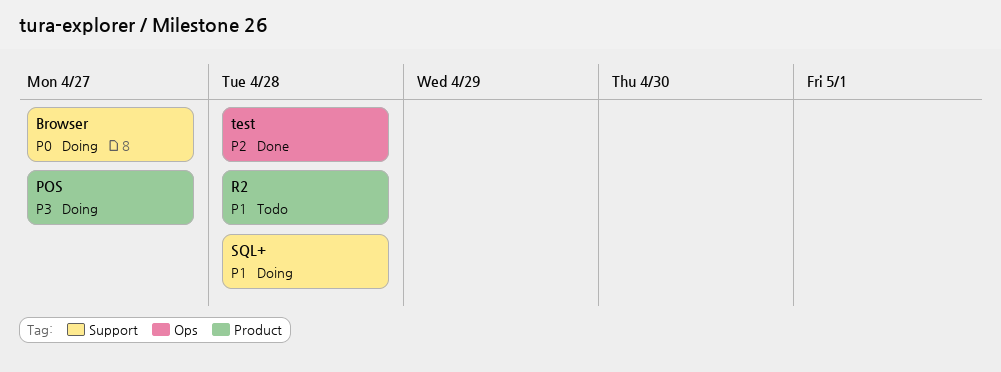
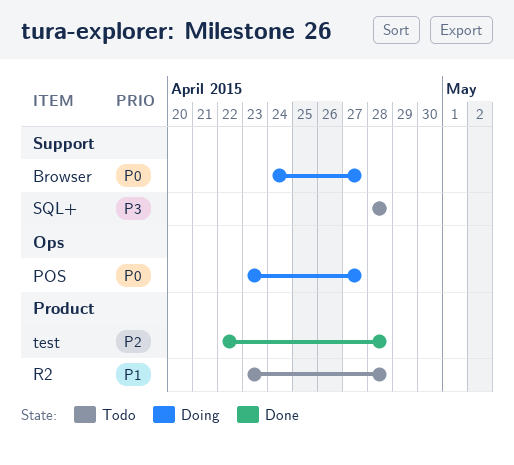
POS, priority: P3 -> P0
POS, label: Product -> Ops
SQL+, status: Doing -> Todo
SQL+, priority: P1 -> P3
test, label: Ops -> Product

